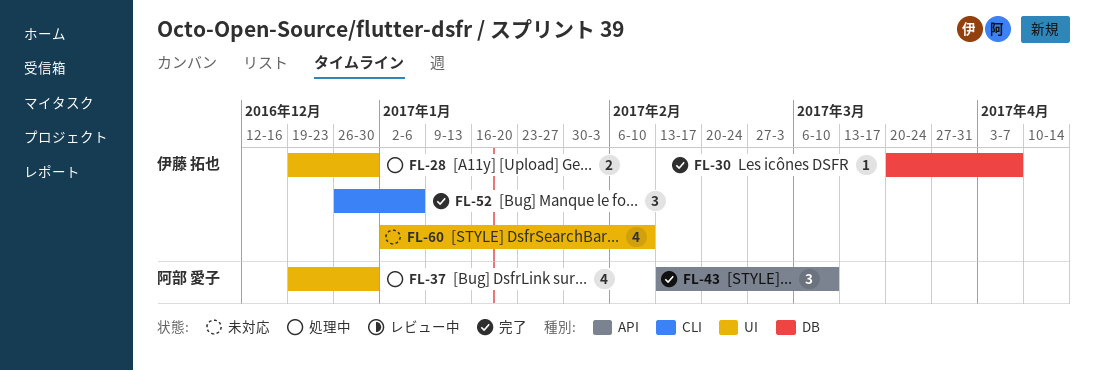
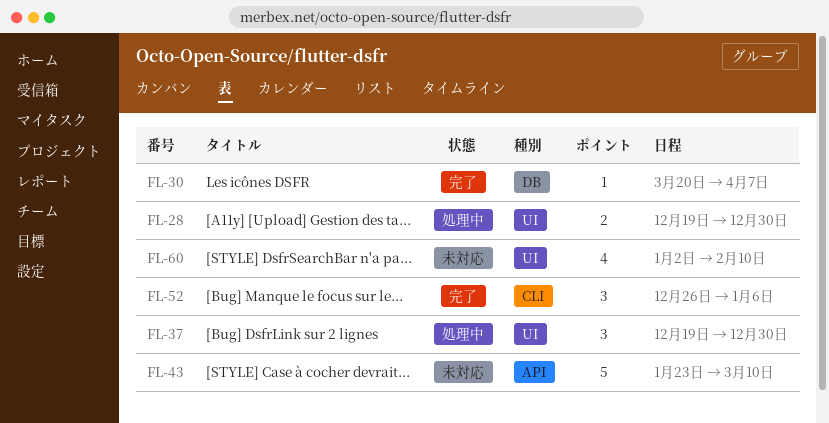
FL-37, estimate: 4 -> 3
FL-43, status: 完了 -> 未対応
FL-43, estimate: 3 -> 5
FL-43, start: Feb 13 -> Jan 23

